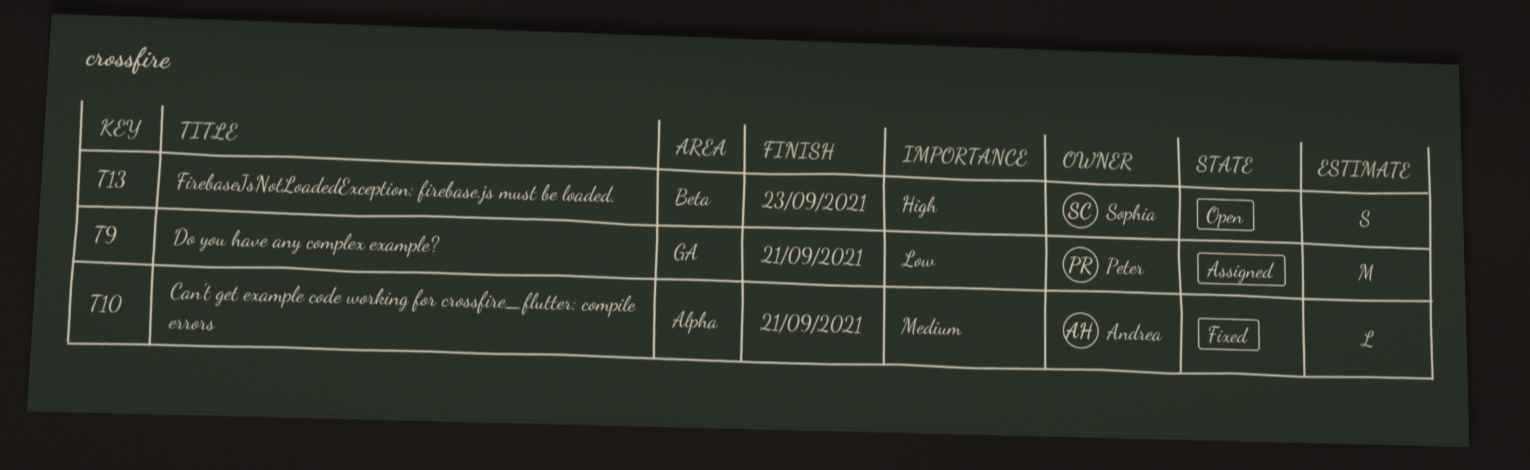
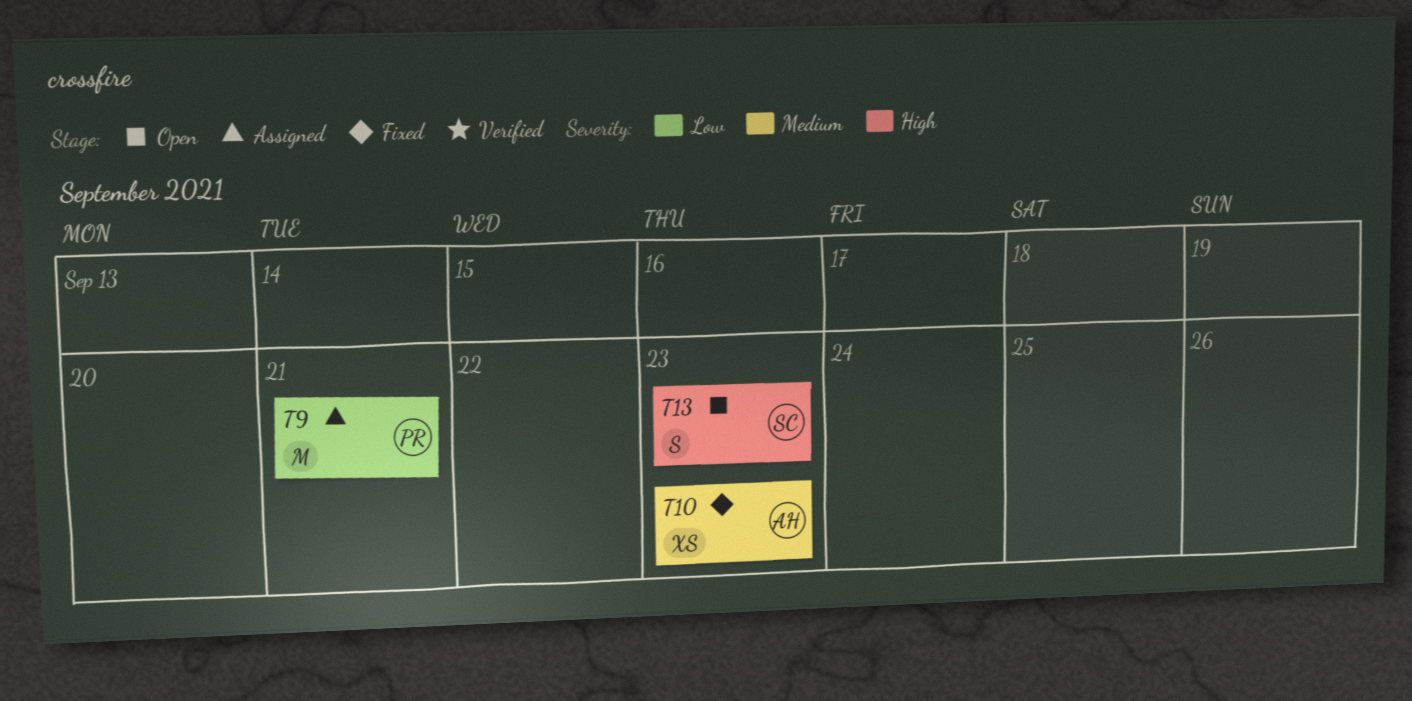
T10, estimate: L -> XS
T10, due: Sep 21 -> Sep 23

